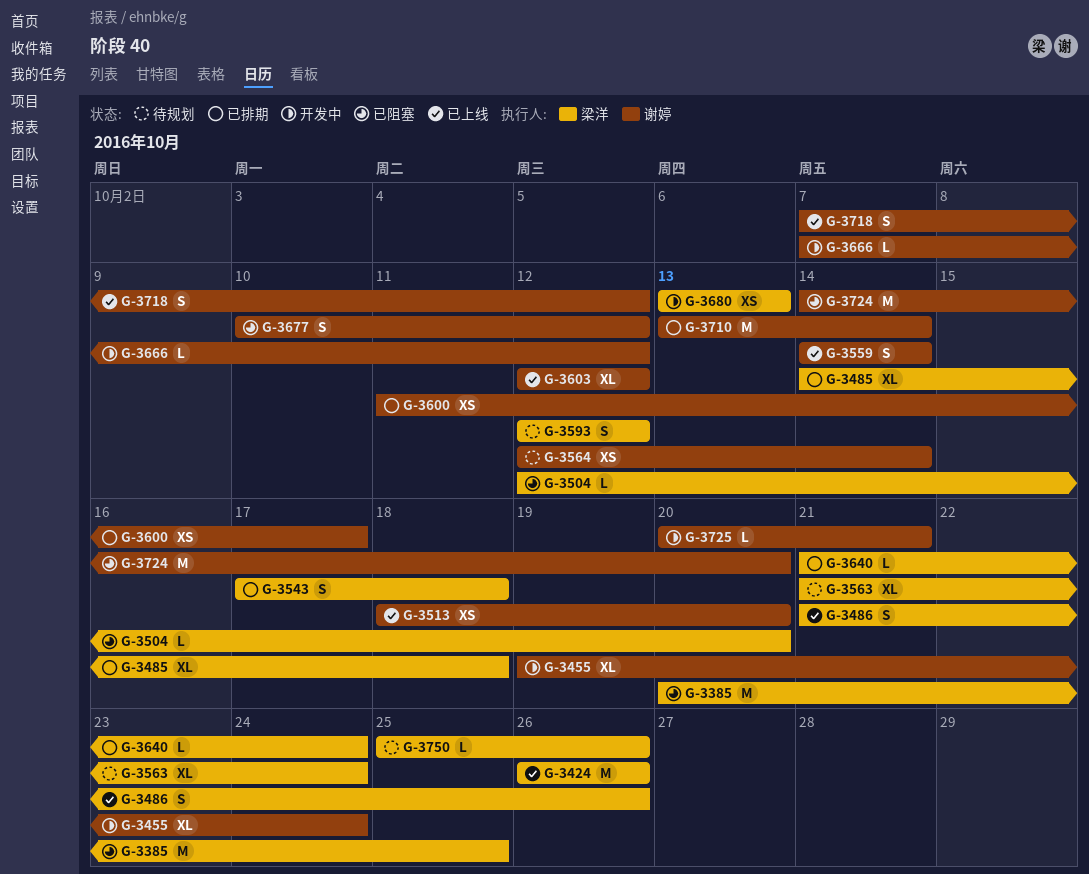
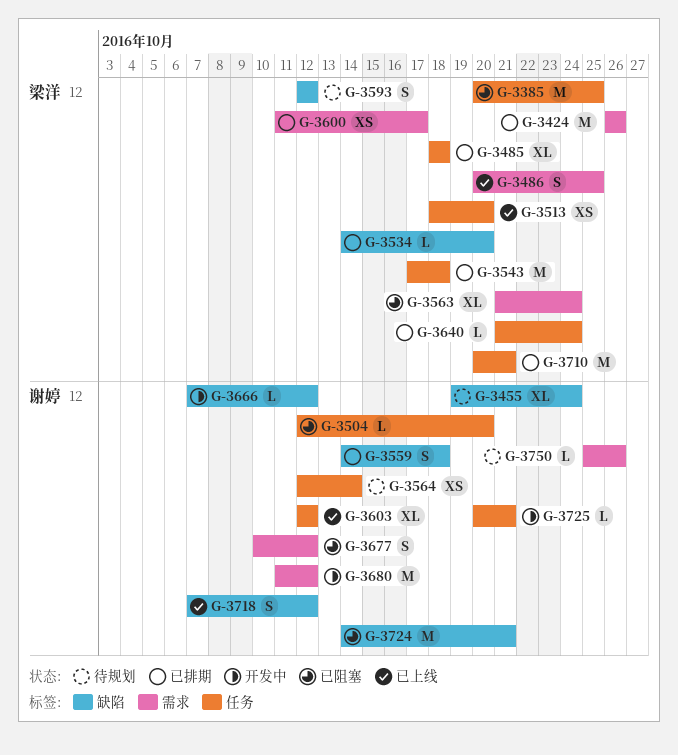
G-3424, status: 已上线 -> 已排期
G-3455, status: 开发中 -> 待规划
G-3485, start: Oct 14 -> Oct 18
G-3486, start: Oct 21 -> Oct 20
G-3486, due: Oct 26 -> Oct 25
G-3504, owner: 梁洋 -> 谢婷
G-3513, owner: 谢婷 -> 梁洋
G-3534: none -> present
G-3543, estimate: S -> M
G-3559, status: 已上线 -> 已排期
G-3559, due: Oct 14 -> Oct 18
G-3563, status: 待规划 -> 已阻塞
G-3600, owner: 谢婷 -> 梁洋
G-3680, owner: 梁洋 -> 谢婷
G-3680, estimate: XS -> M
G-3680, start: Oct 13 -> Oct 11
G-3680, due: Oct 13 -> Oct 12
G-3710, owner: 谢婷 -> 梁洋
G-3710, start: Oct 13 -> Oct 20
G-3710, due: Oct 14 -> Oct 21
G-3724, due: Oct 20 -> Oct 21
G-3750, owner: 梁洋 -> 谢婷

